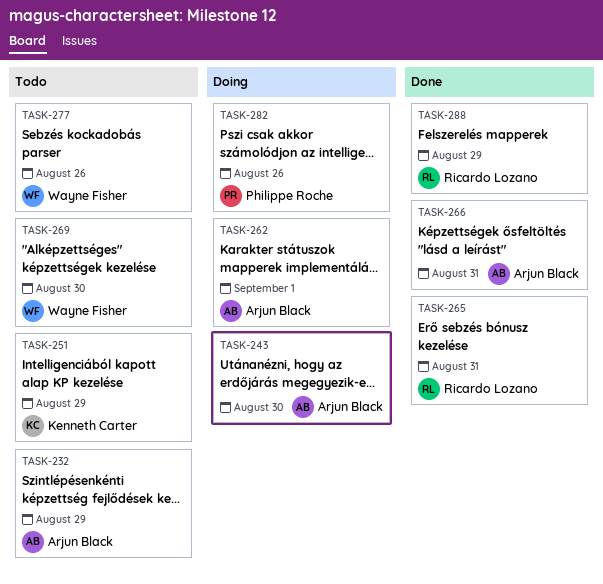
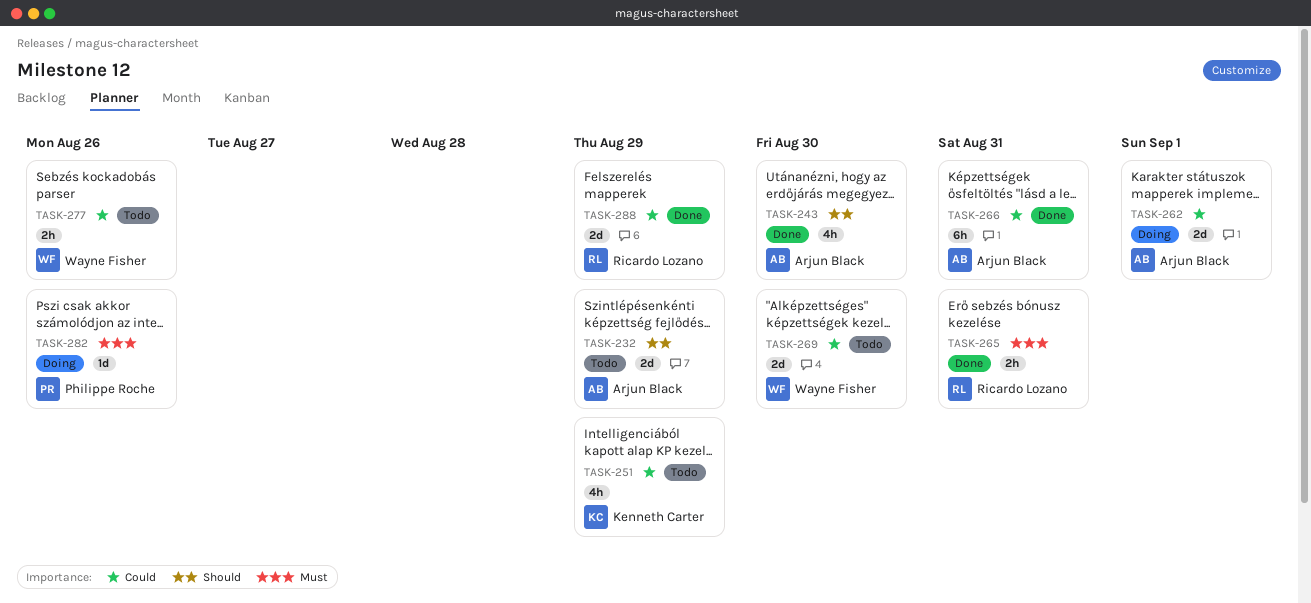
TASK-243, status: Doing -> Done

